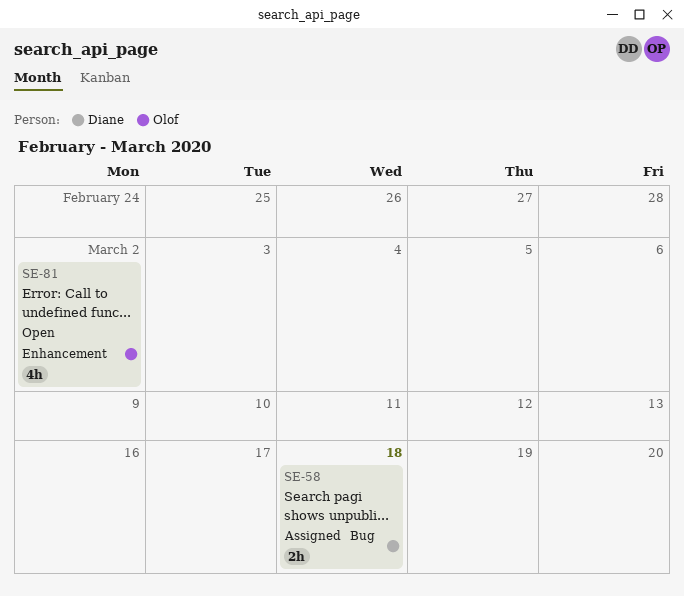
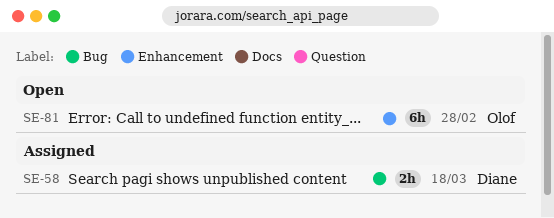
SE-81, estimate: 4h -> 6h
SE-81, due: Mar 2 -> Feb 28

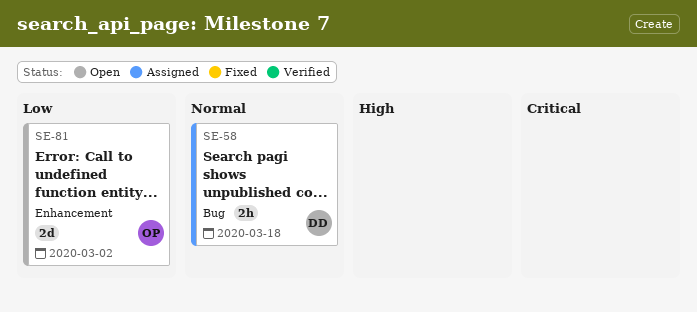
SE-81, estimate: 6h -> 2d
SE-81, due: Feb 28 -> Mar 2

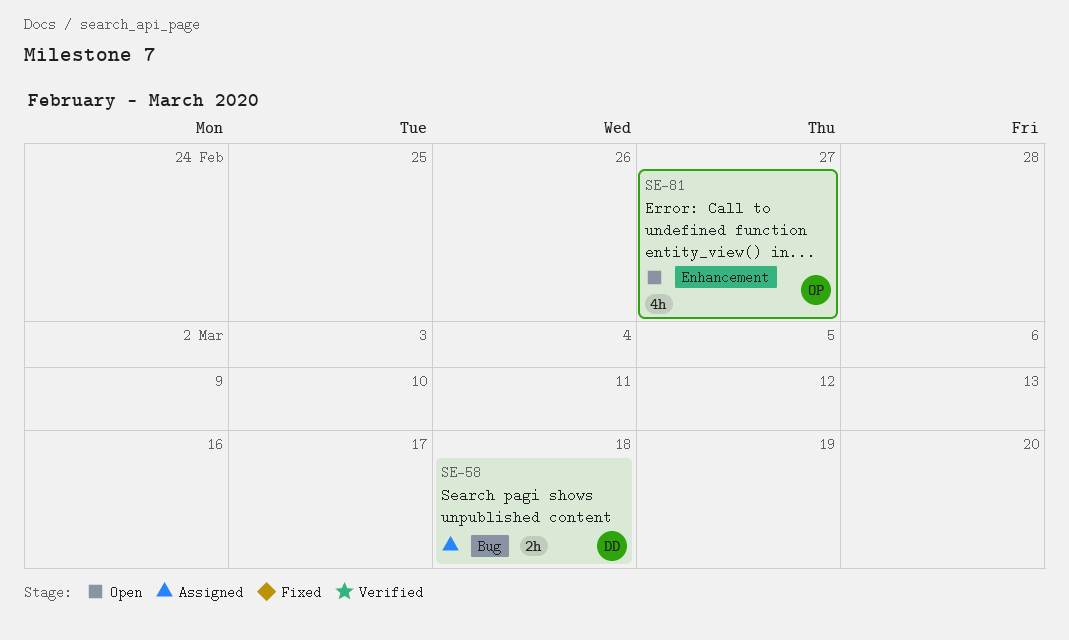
SE-81, estimate: 2d -> 4h
SE-81, due: Mar 2 -> Feb 27

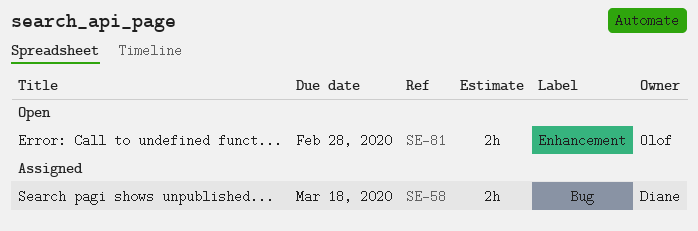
SE-81, estimate: 4h -> 2h
SE-81, due: Feb 27 -> Feb 28

